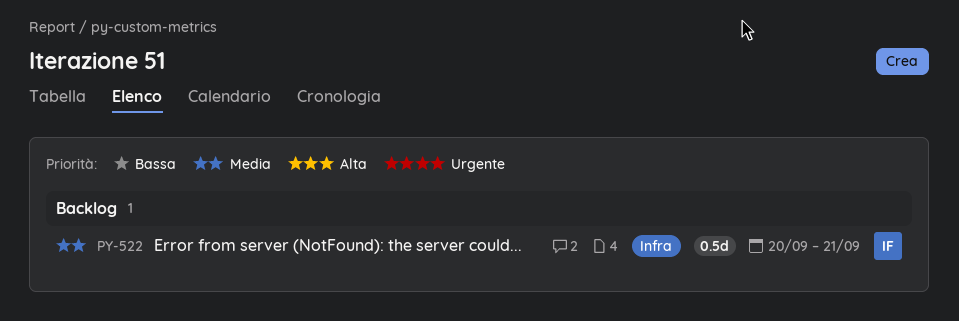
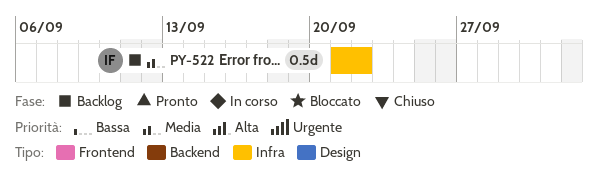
PY-522, start: Sep 20 -> Sep 21
PY-522, due: Sep 21 -> Sep 22

